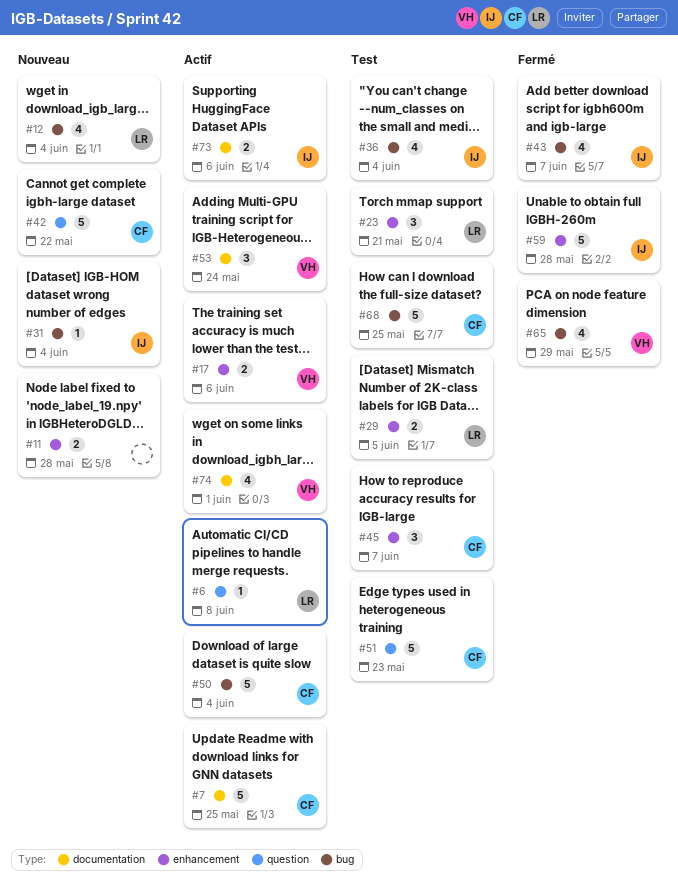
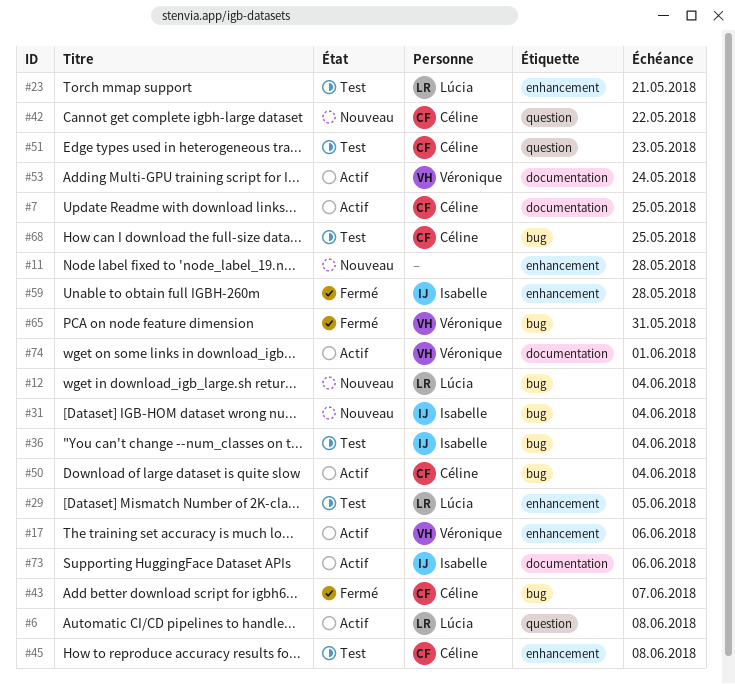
#43, owner: Isabelle -> Céline
#45, due: Jun 7 -> Jun 8
#65, due: May 29 -> May 31

